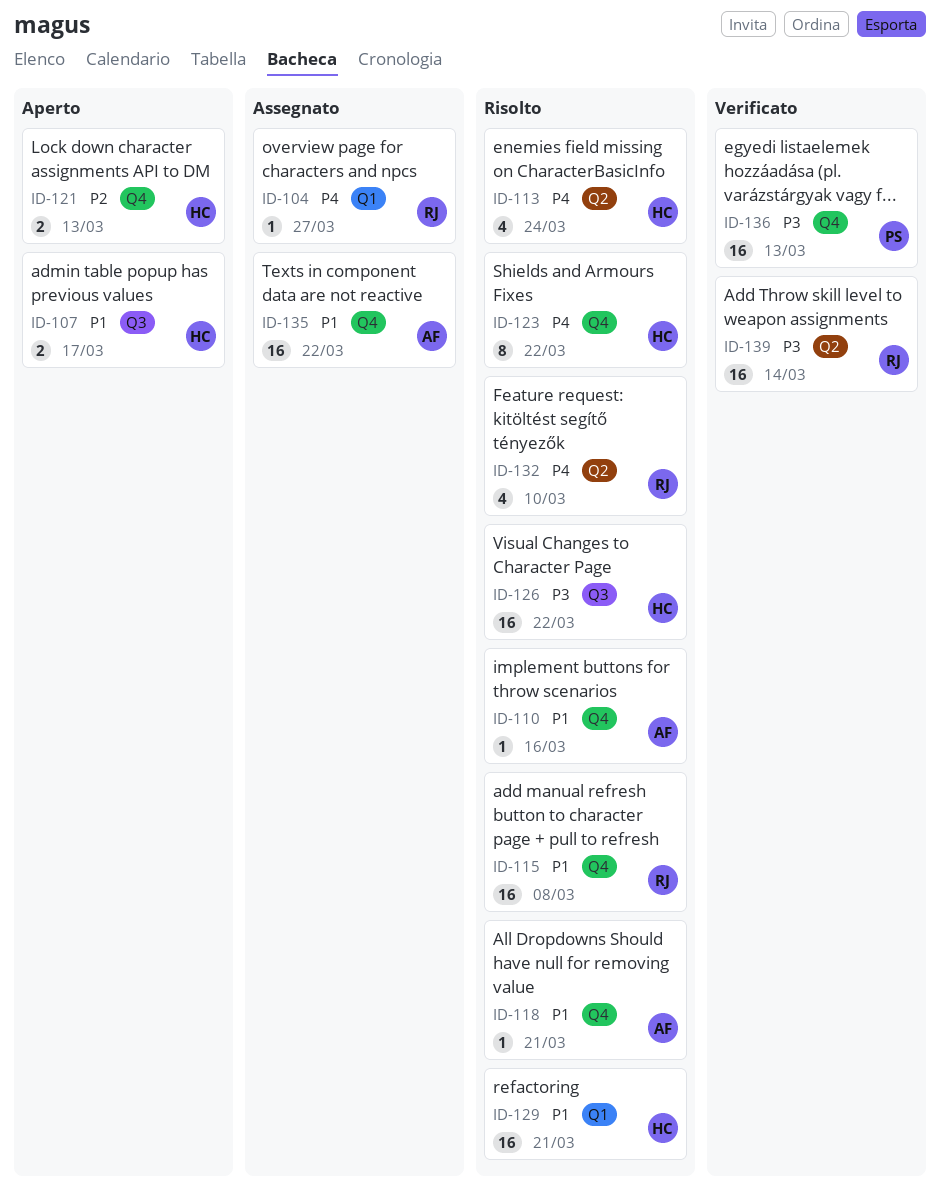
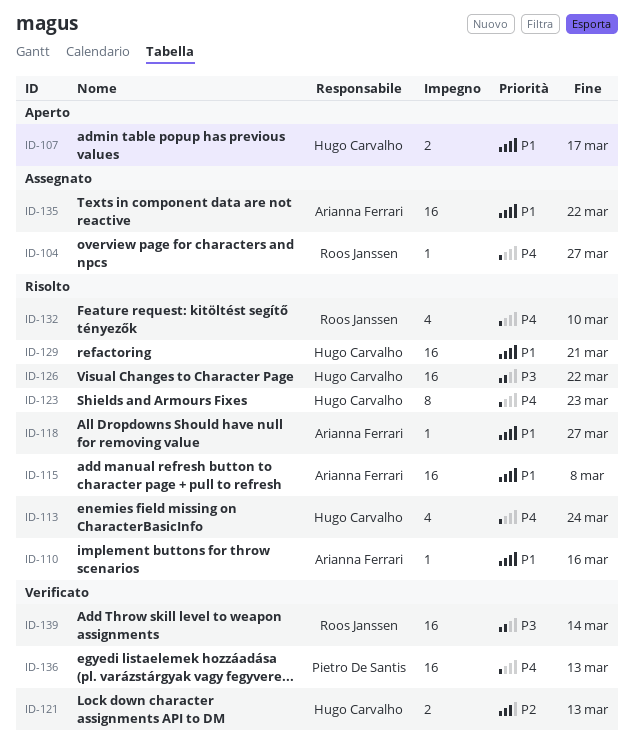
ID-115, owner: Roos Janssen -> Arianna Ferrari
ID-118, due: Mar 21 -> Mar 27
ID-121, status: Aperto -> Verificato
ID-123, due: Mar 22 -> Mar 23
ID-136, priority: P3 -> P4

